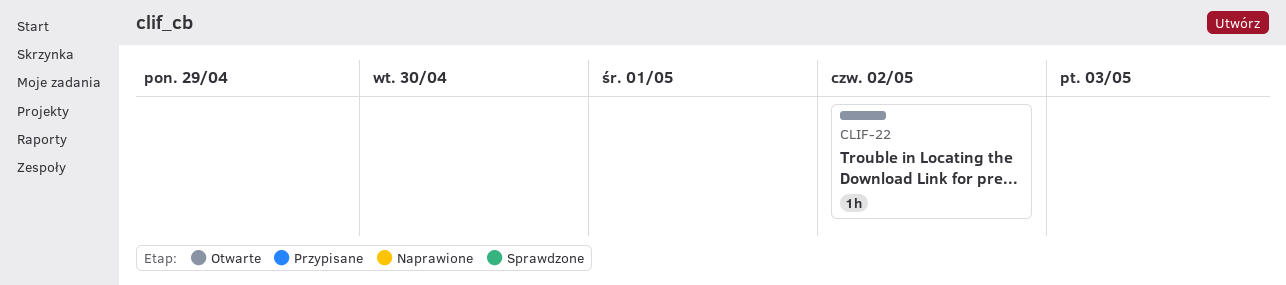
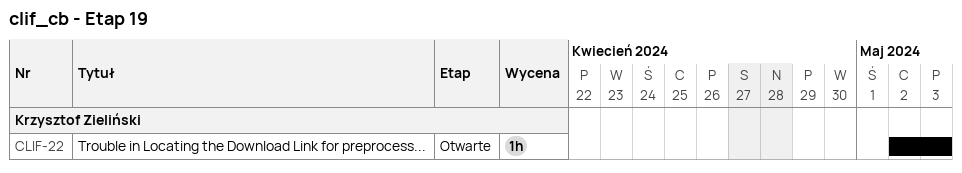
CLIF-22, due: May 2 -> May 3

